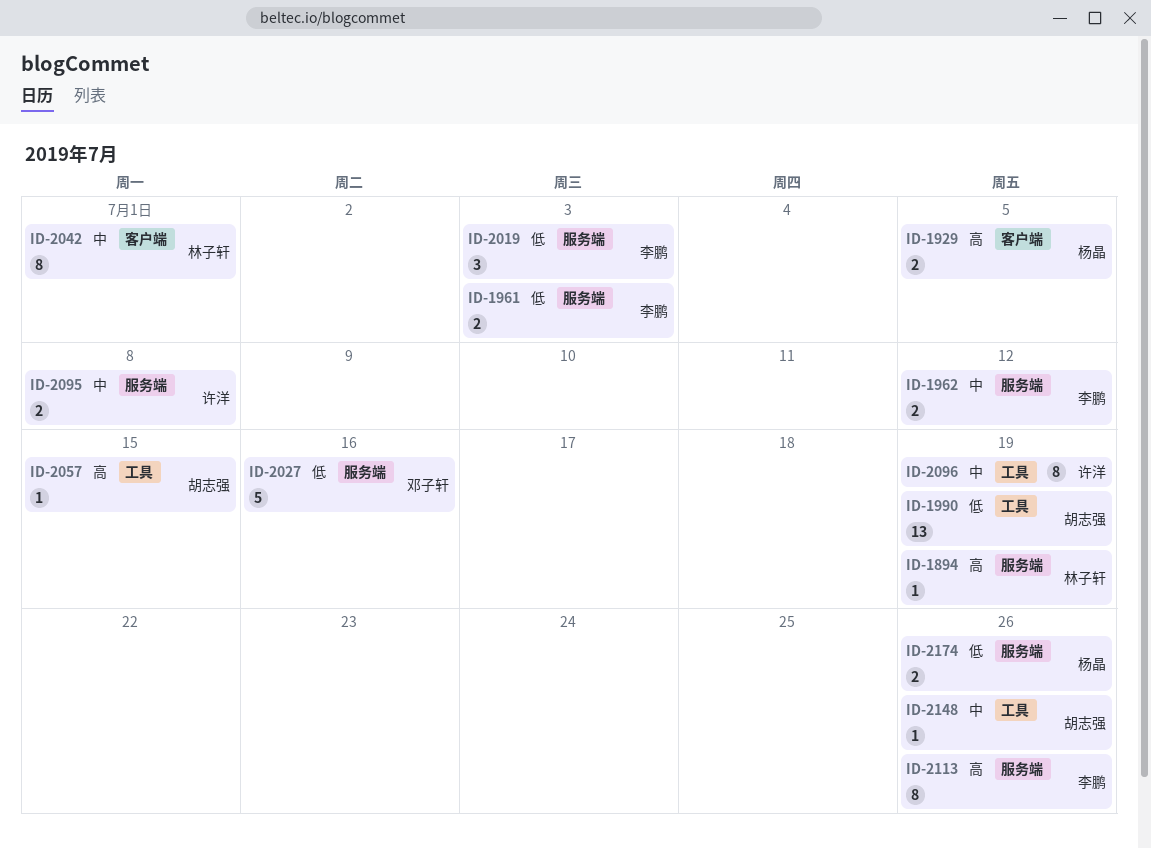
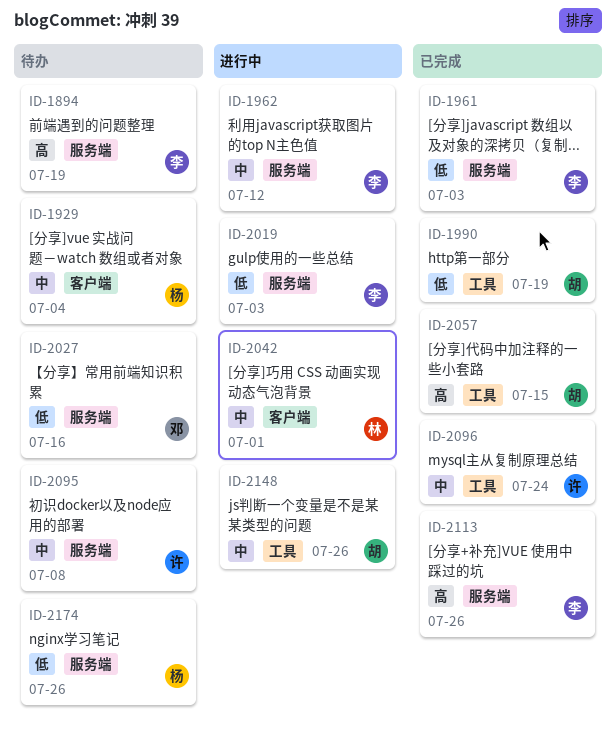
ID-1894, owner: 林子轩 -> 李鹏
ID-1929, priority: 高 -> 中
ID-1929, due: Jul 5 -> Jul 4
ID-2096, due: Jul 19 -> Jul 24

